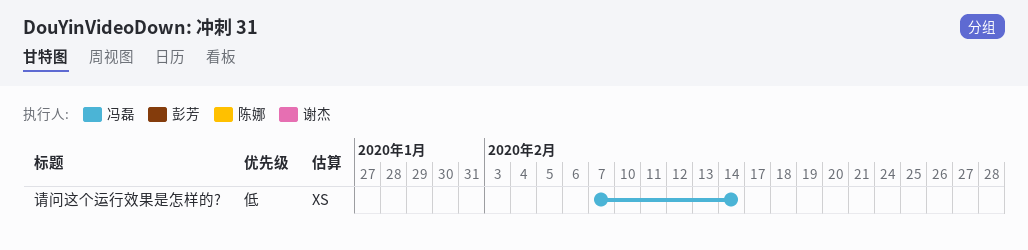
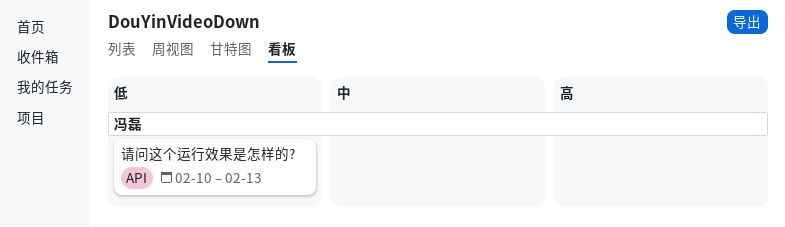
请问这个运行效果是怎样的?, start: Feb 7 -> Feb 10
请问这个运行效果是怎样的?, due: Feb 14 -> Feb 13

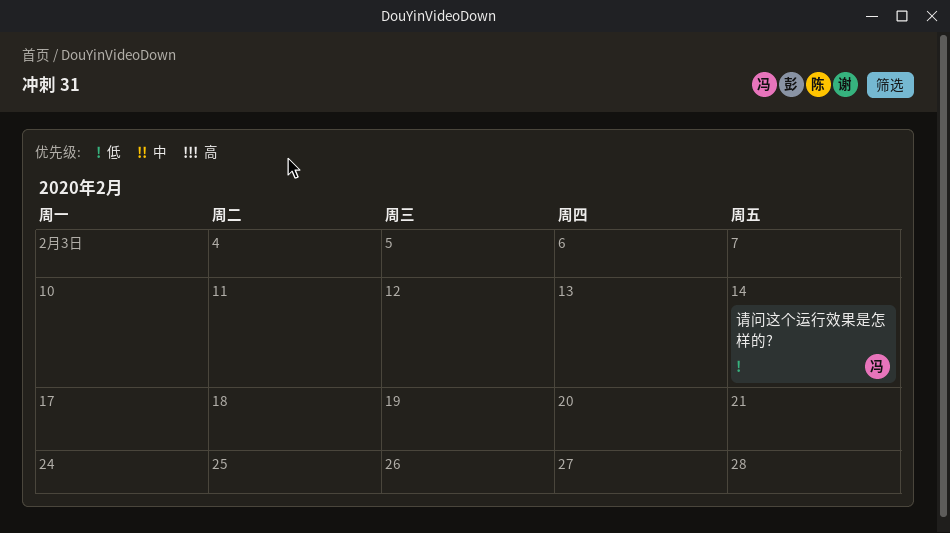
请问这个运行效果是怎样的?, due: Feb 13 -> Feb 14

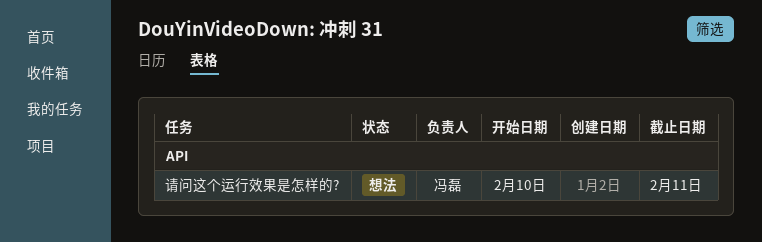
请问这个运行效果是怎样的?, due: Feb 14 -> Feb 11

